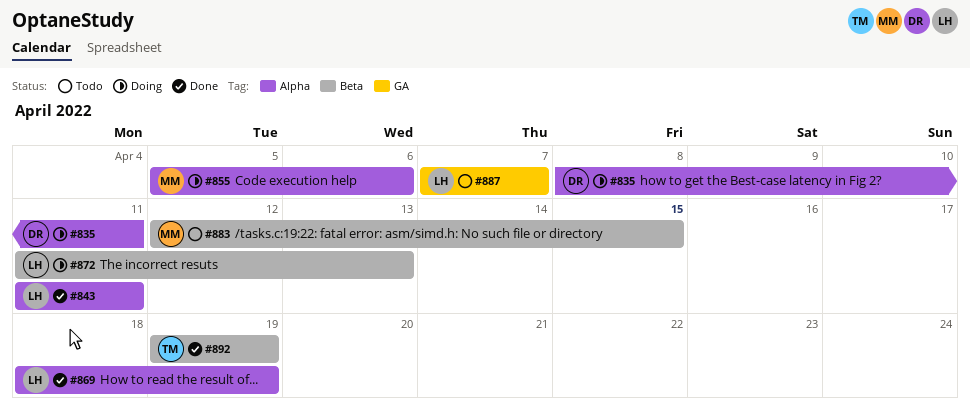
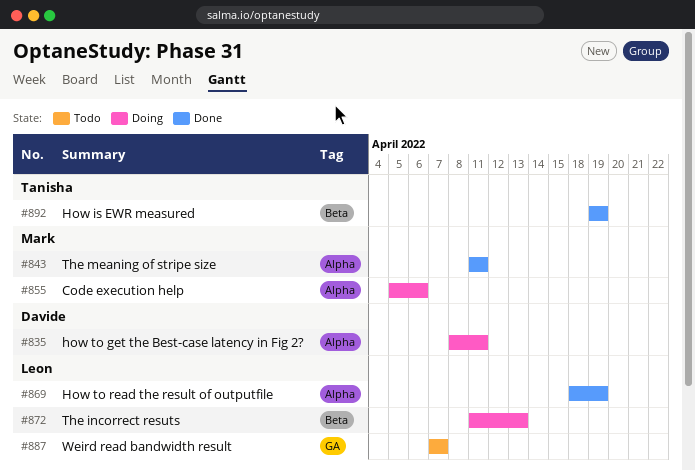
#843, owner: Leon -> Mark
#883: present -> none

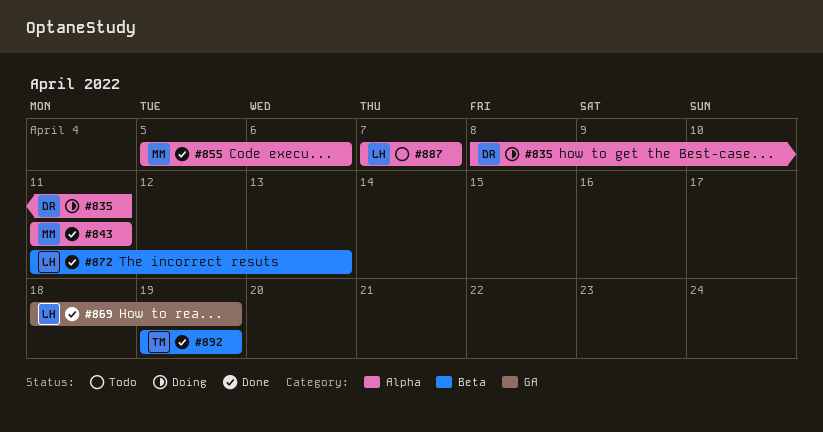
#855, status: Doing -> Done
#869, label: Alpha -> GA
#872, status: Doing -> Done
#887, label: GA -> Alpha

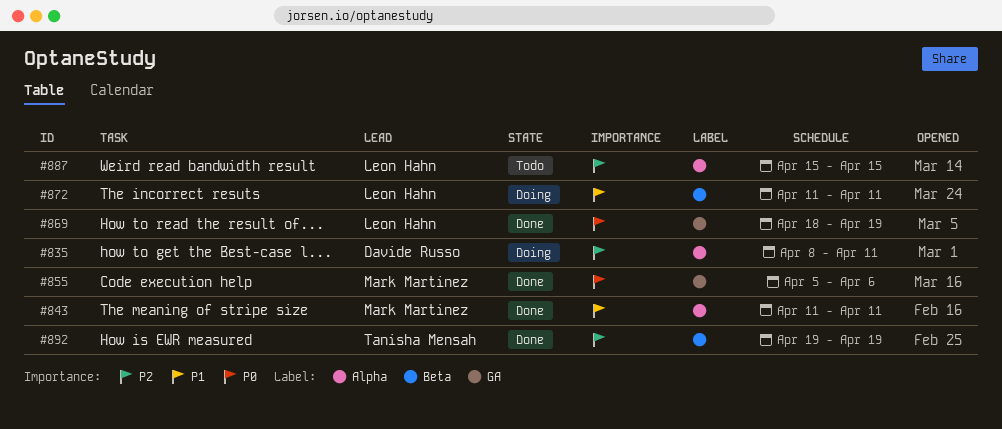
#855, label: Alpha -> GA
#872, status: Done -> Doing
#872, due: Apr 13 -> Apr 11
#887, start: Apr 7 -> Apr 15
#887, due: Apr 7 -> Apr 15

